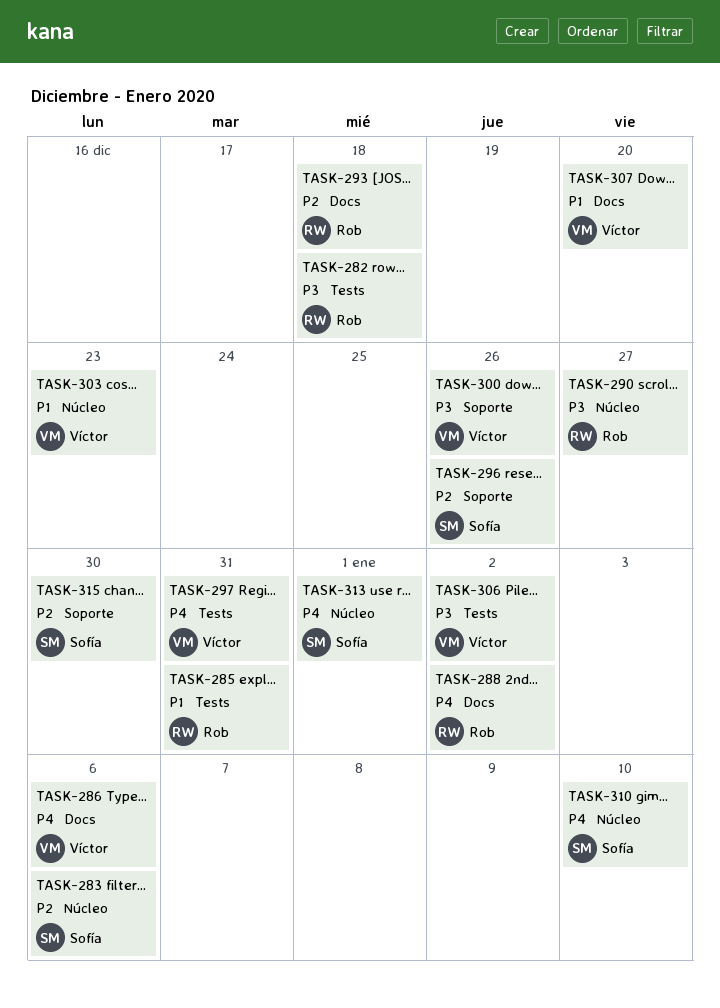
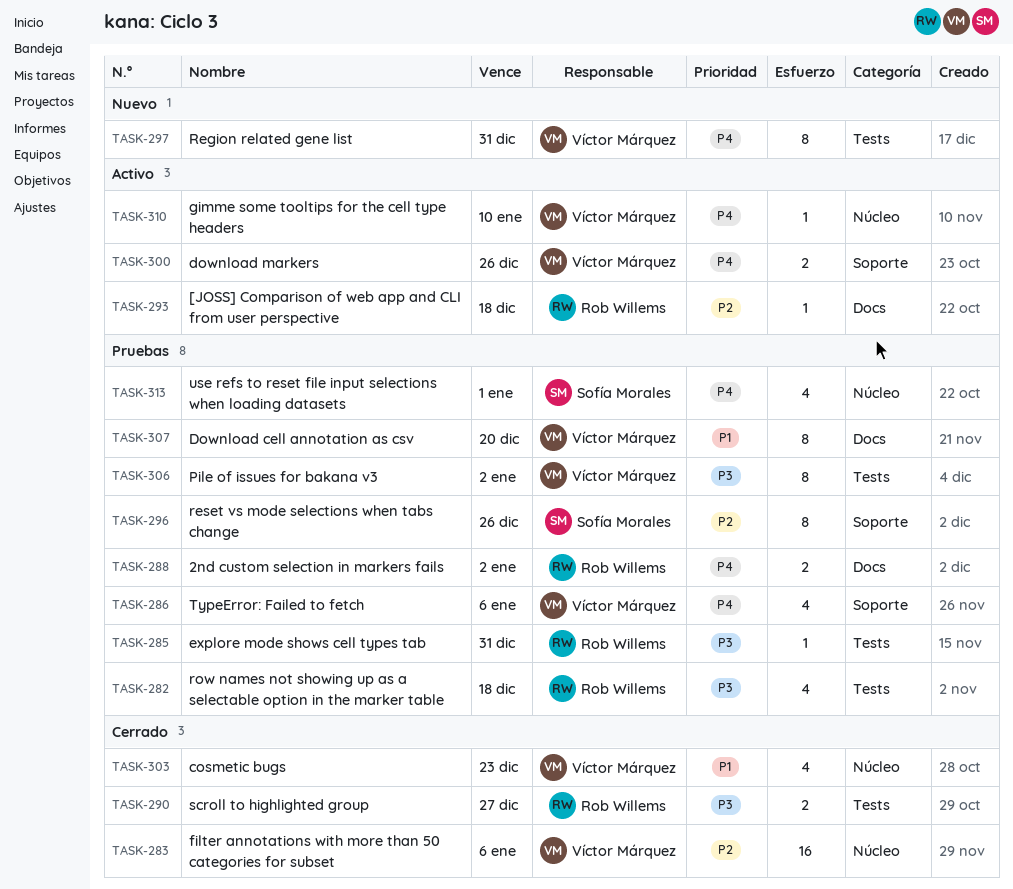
TASK-283, owner: Sofía Morales -> Víctor Márquez
TASK-285, priority: P1 -> P3
TASK-286, label: Docs -> Soporte
TASK-290, label: Núcleo -> Tests
TASK-300, priority: P3 -> P4
TASK-310, owner: Sofía Morales -> Víctor Márquez
TASK-315: present -> none

